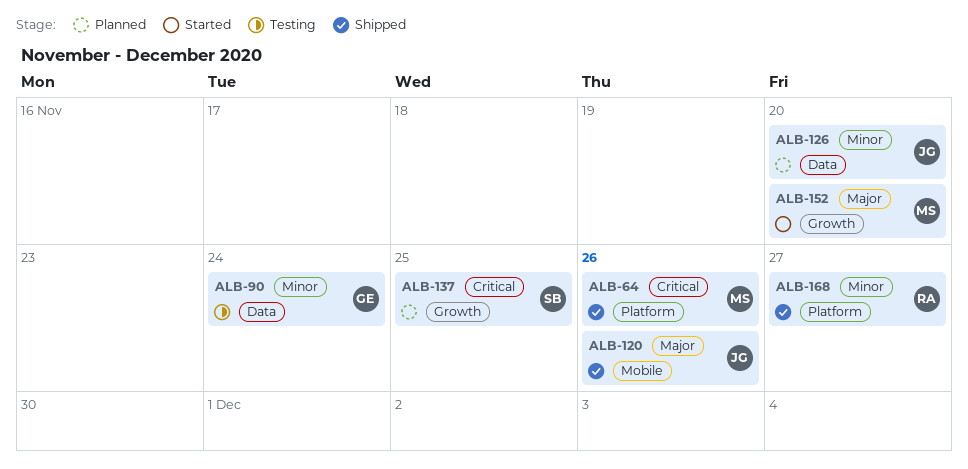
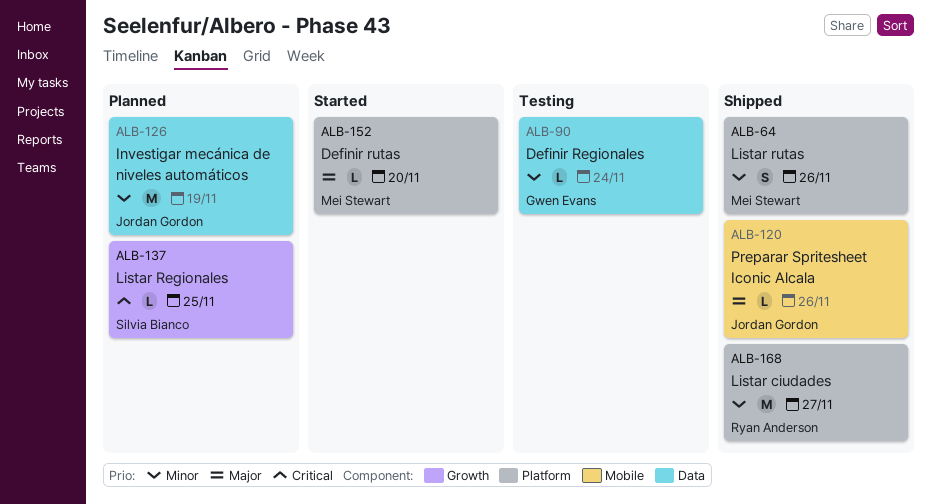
ALB-64, priority: Critical -> Minor
ALB-126, due: Nov 20 -> Nov 19
ALB-152, label: Growth -> Platform

